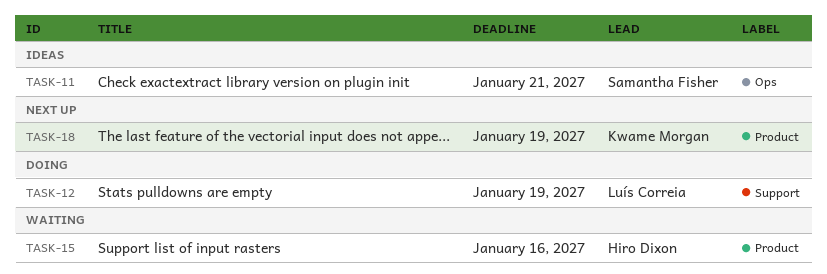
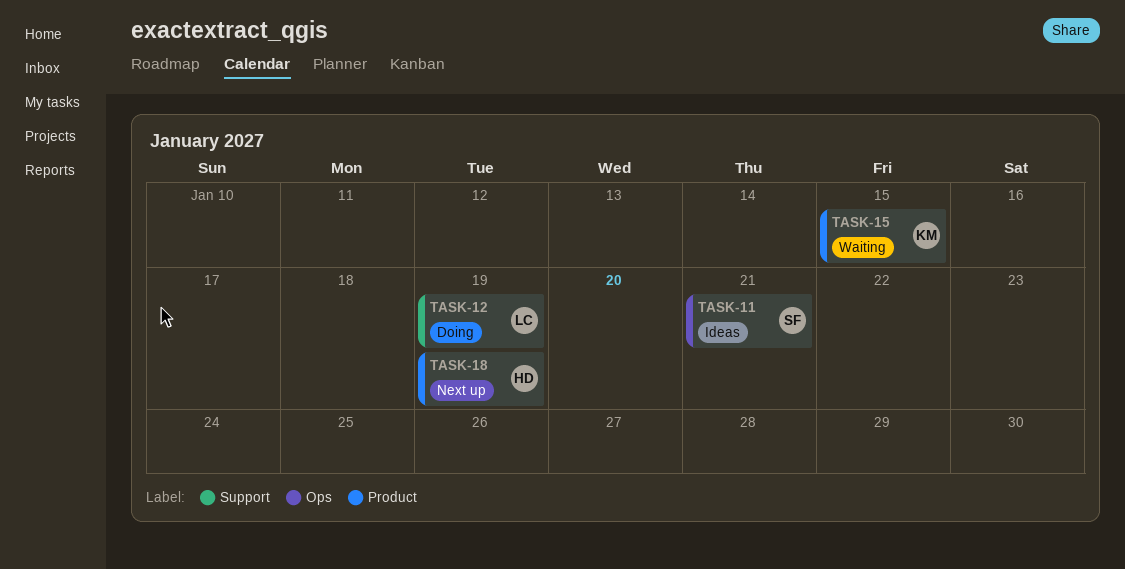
TASK-15, owner: Hiro Dixon -> Kwame Morgan
TASK-15, due: Jan 16 -> Jan 15
TASK-18, owner: Kwame Morgan -> Hiro Dixon

